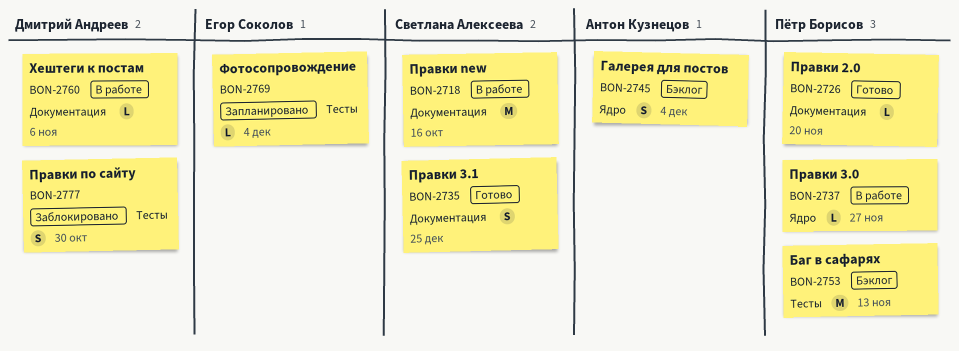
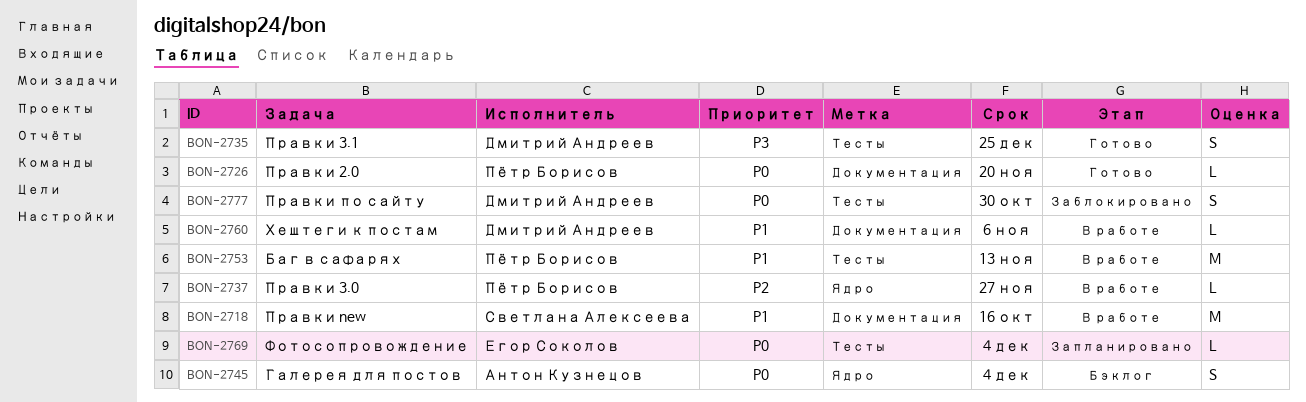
BON-2735, owner: Светлана Алексеева -> Дмитрий Андреев
BON-2735, label: Документация -> Тесты
BON-2753, status: Бэклог -> В работе

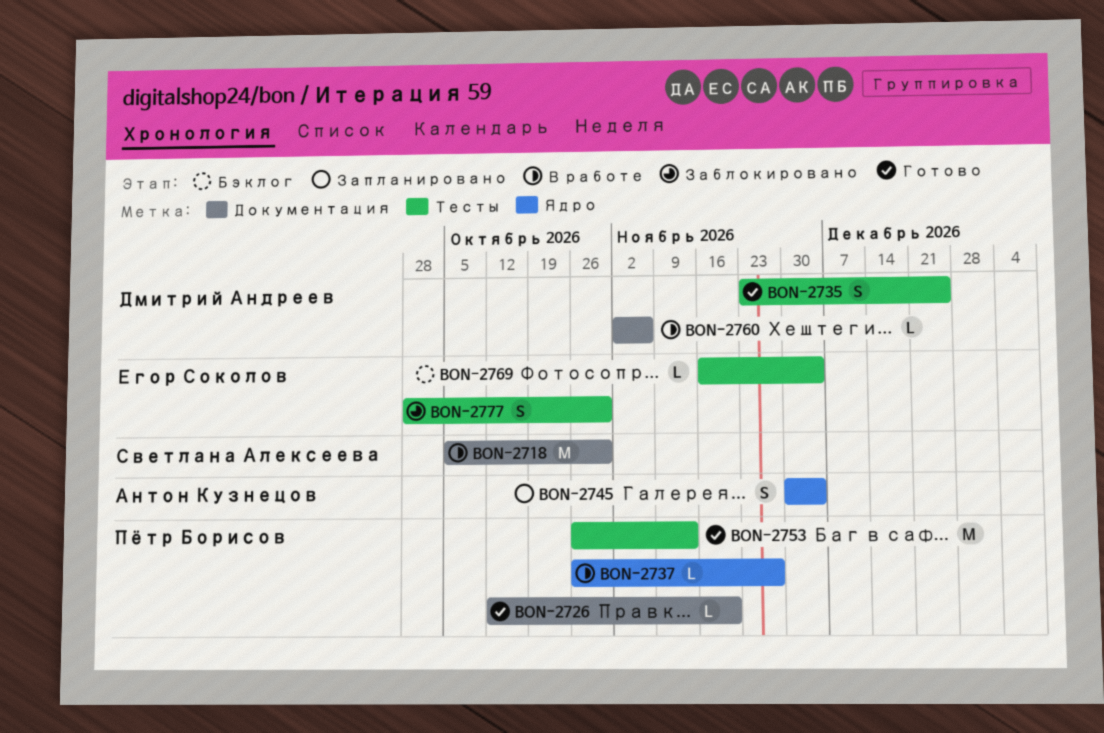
BON-2718, due: Oct 16 -> Oct 30
BON-2745, status: Бэклог -> Запланировано
BON-2753, status: В работе -> Готово
BON-2769, status: Запланировано -> Бэклог
BON-2777, owner: Дмитрий Андреев -> Егор Соколов

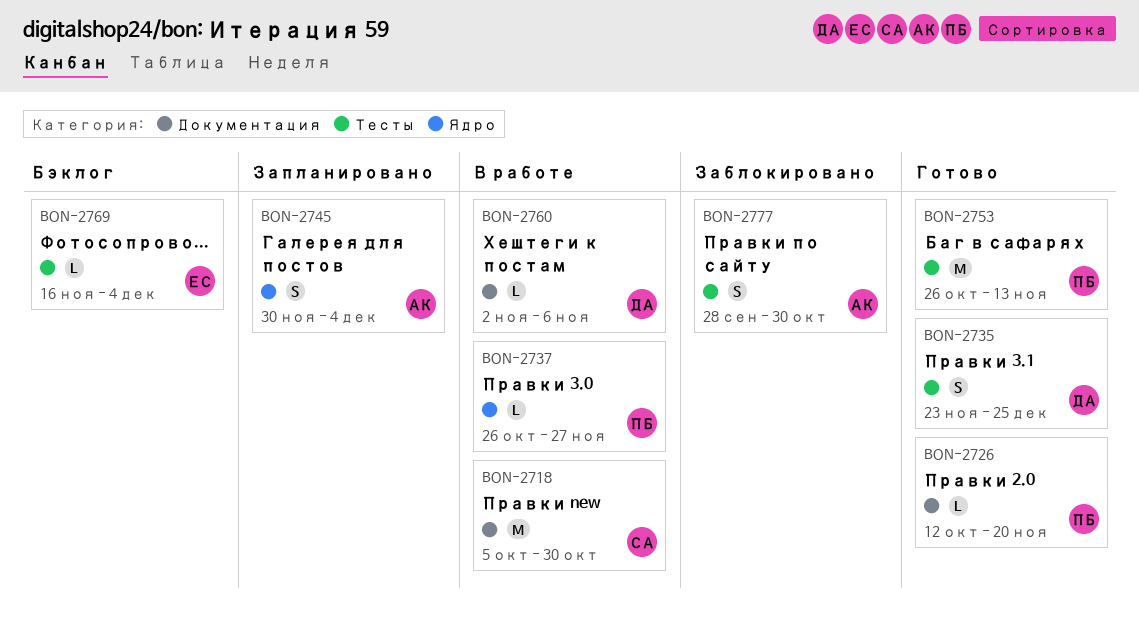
BON-2777, owner: Егор Соколов -> Антон Кузнецов

